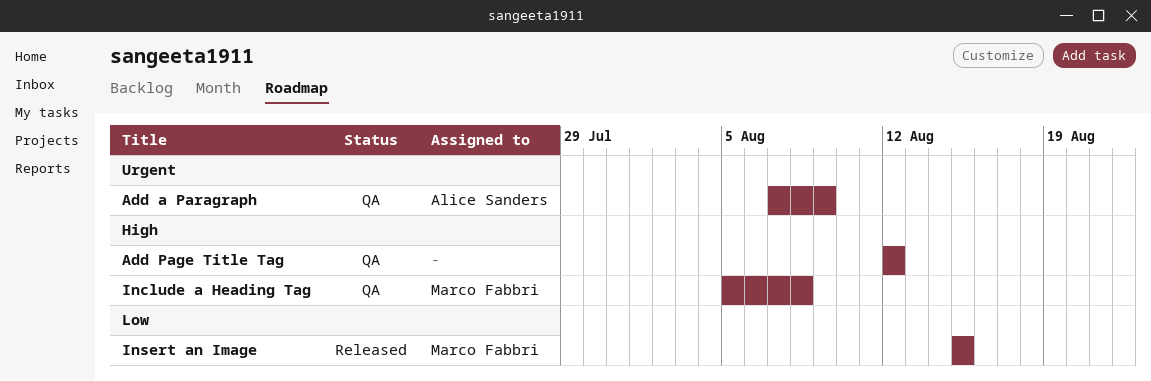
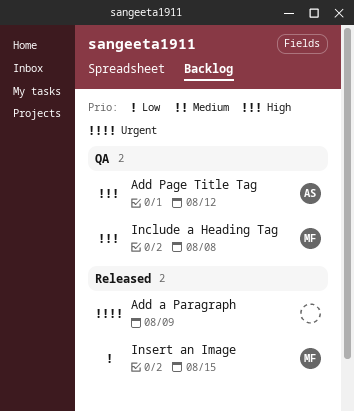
Add a Paragraph, status: QA -> Released
Add a Paragraph, owner: Alice Sanders -> none
Add Page Title Tag, owner: none -> Alice Sanders

